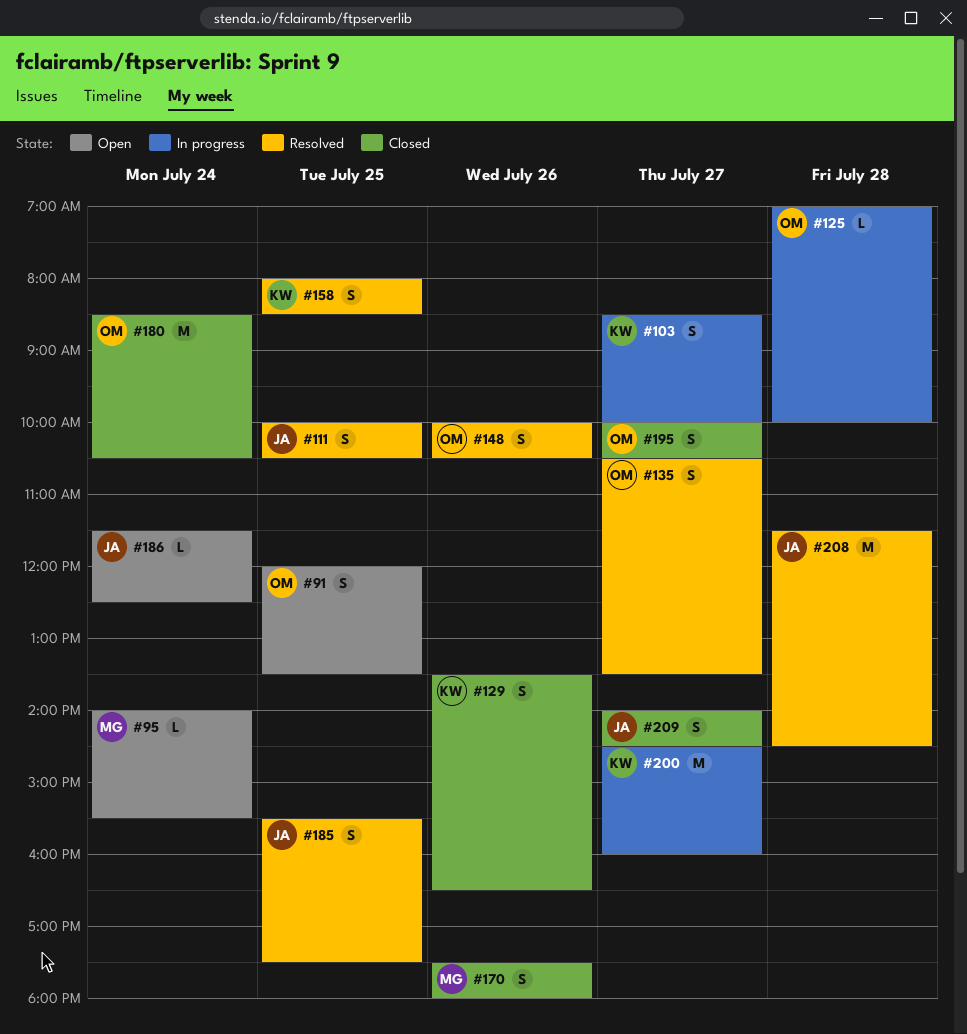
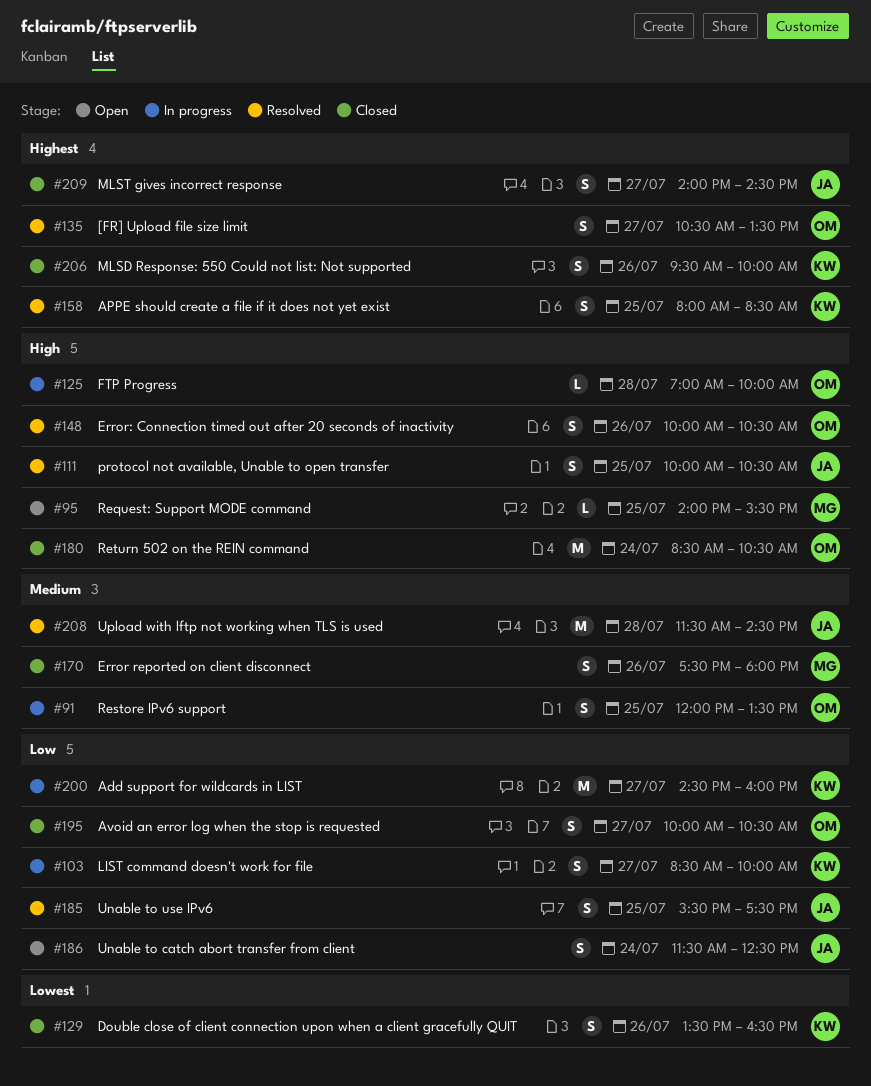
#91, status: Open -> In progress
#95, day: Jul 24 -> Jul 25
#186, estimate: L -> S
#206: none -> present

